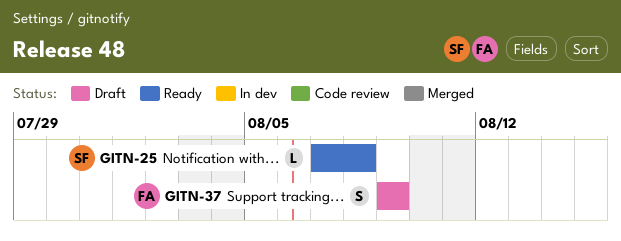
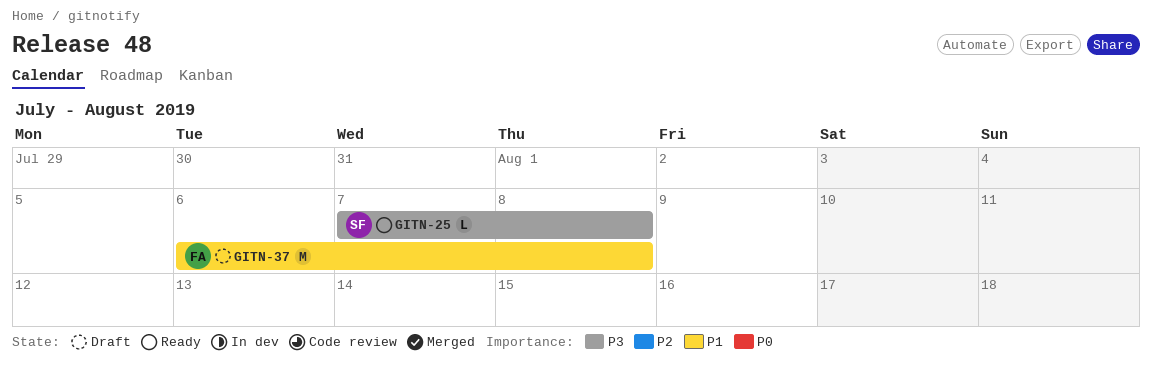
GITN-37, estimate: S -> M
GITN-37, start: Aug 9 -> Aug 6
GITN-37, due: Aug 9 -> Aug 8

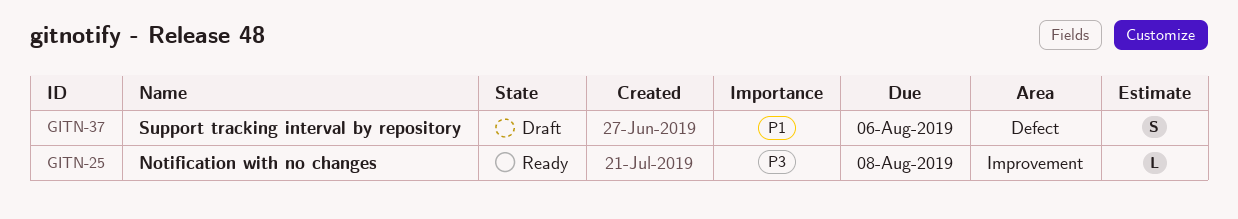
GITN-37, estimate: M -> S
GITN-37, due: Aug 8 -> Aug 6

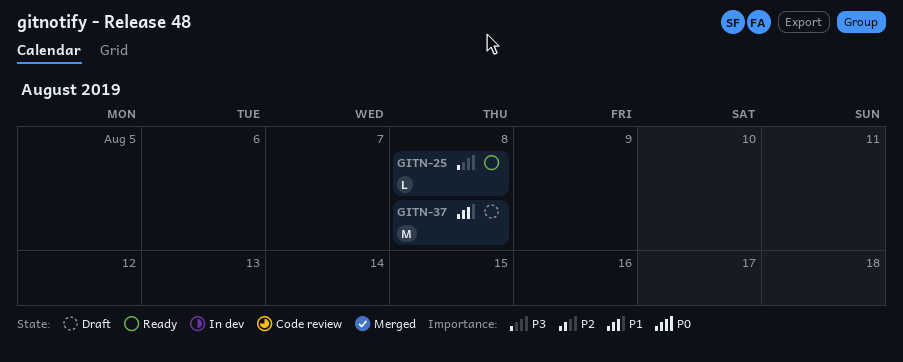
GITN-37, estimate: S -> M
GITN-37, due: Aug 6 -> Aug 8

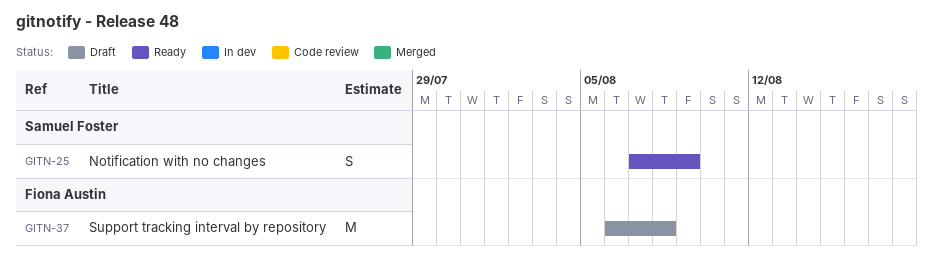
GITN-25, estimate: L -> S
GITN-25, due: Aug 8 -> Aug 9

